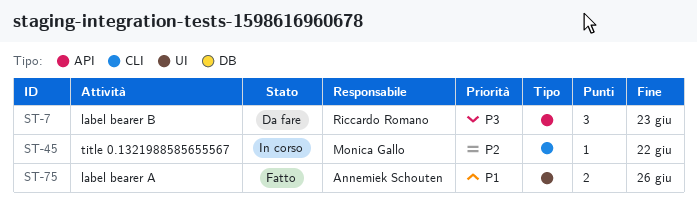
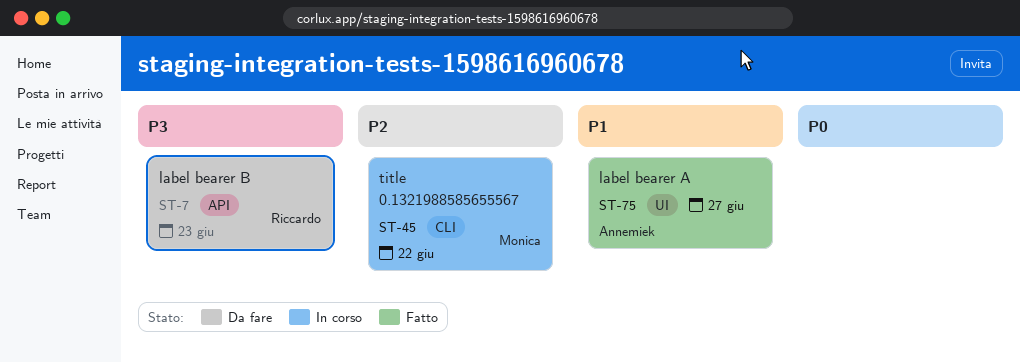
ST-75, due: Jun 26 -> Jun 27

